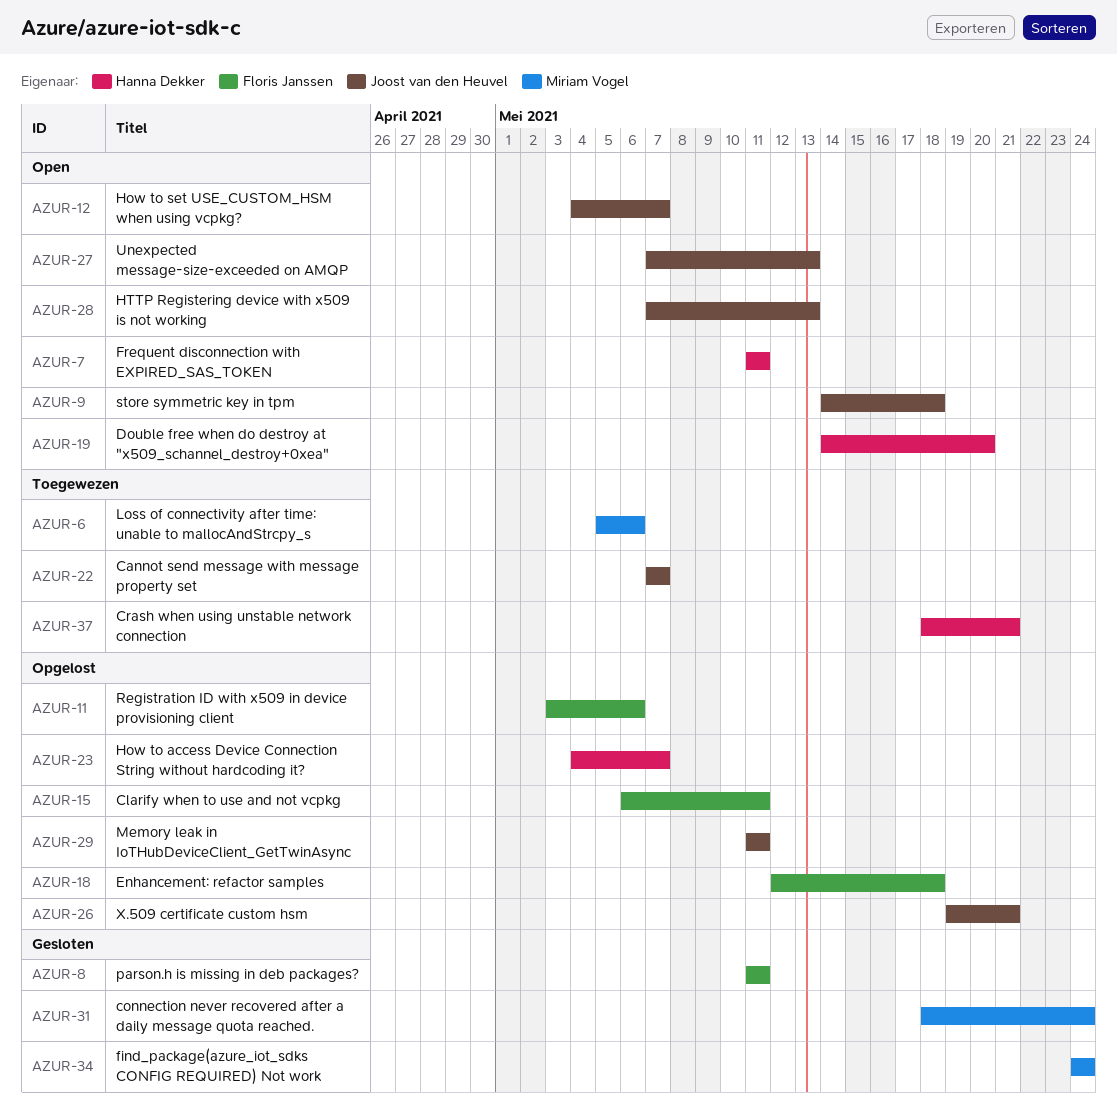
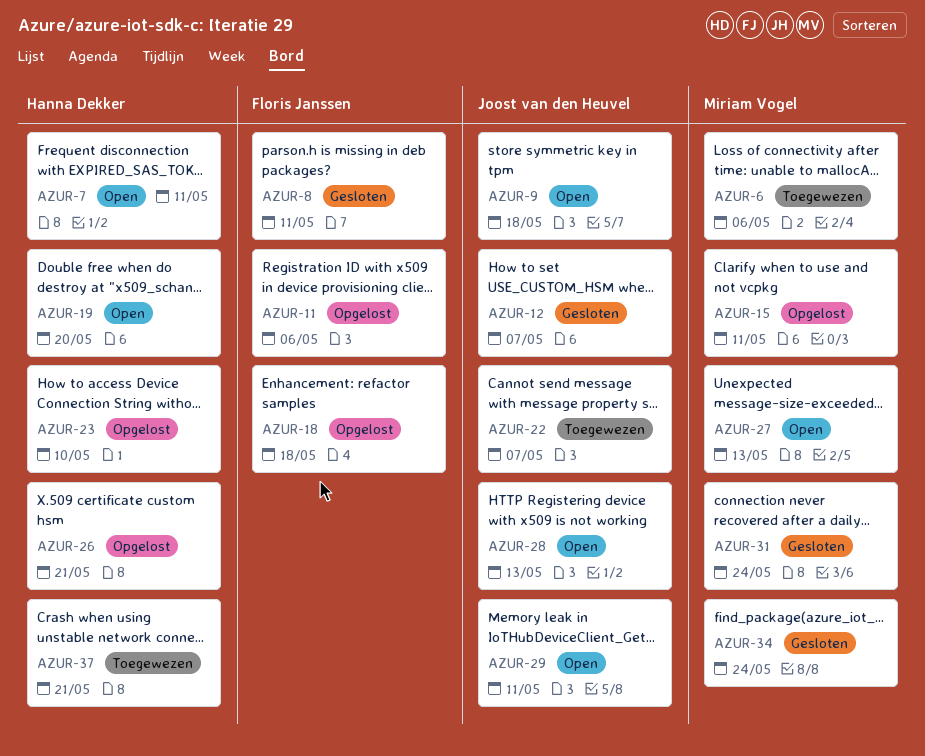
AZUR-12, status: Open -> Gesloten
AZUR-15, owner: Floris Janssen -> Miriam Vogel
AZUR-23, due: May 7 -> May 10
AZUR-26, owner: Joost van den Heuvel -> Hanna Dekker
AZUR-27, owner: Joost van den Heuvel -> Miriam Vogel
AZUR-29, status: Opgelost -> Open

